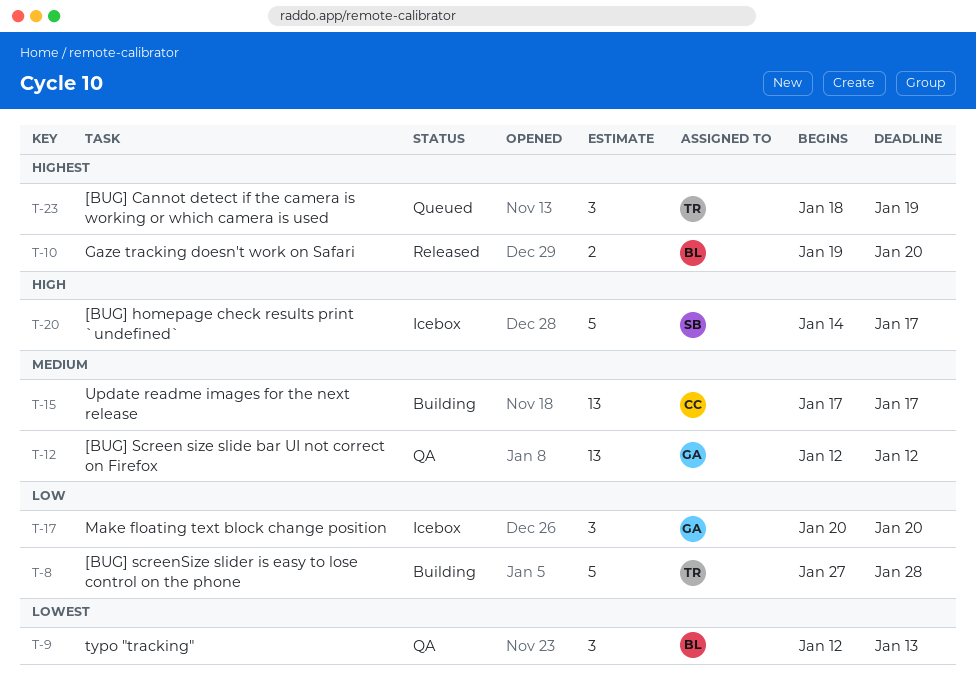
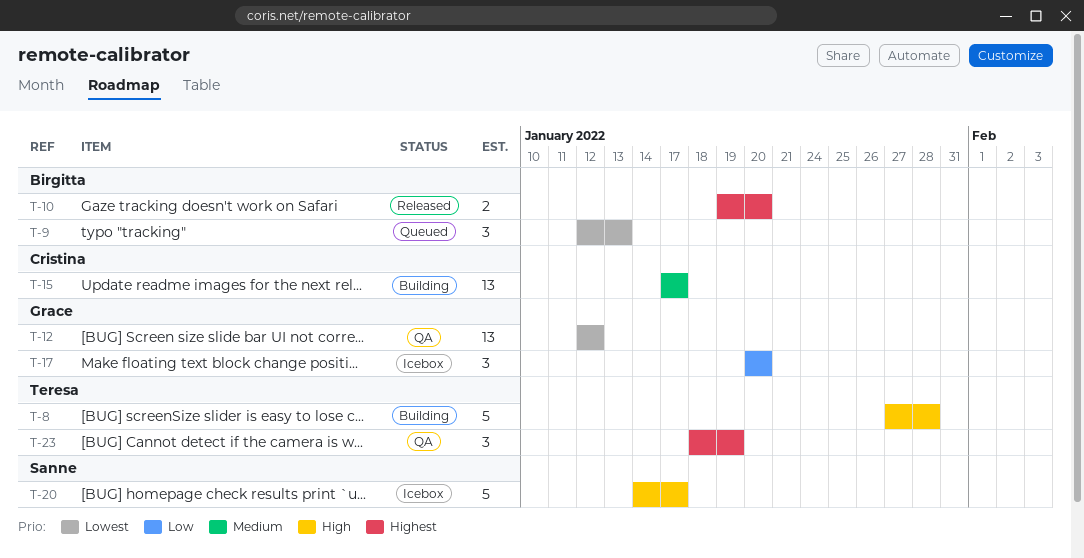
T-8, priority: Low -> High
T-9, status: QA -> Queued
T-12, priority: Medium -> Lowest
T-23, status: Queued -> QA

